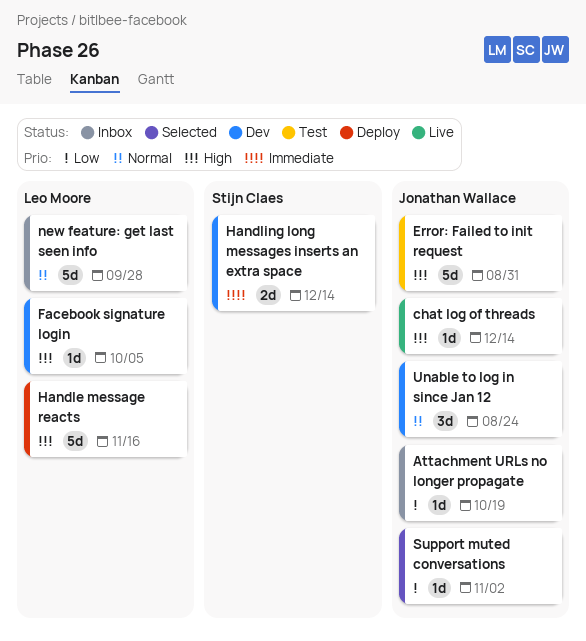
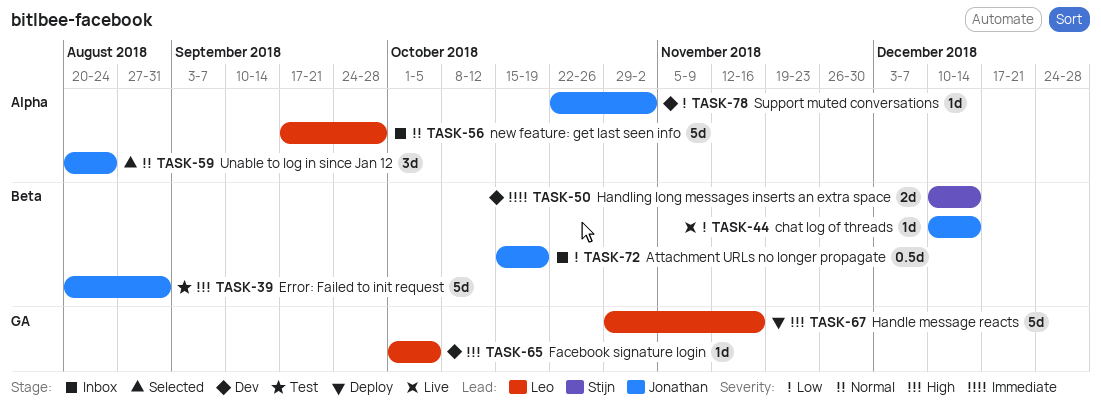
Attachment URLs no longer propagate, estimate: 1d -> 0.5d
chat log of threads, priority: High -> Low
Support muted conversations, status: Selected -> Dev
Unable to log in since Jan 12, status: Dev -> Selected

